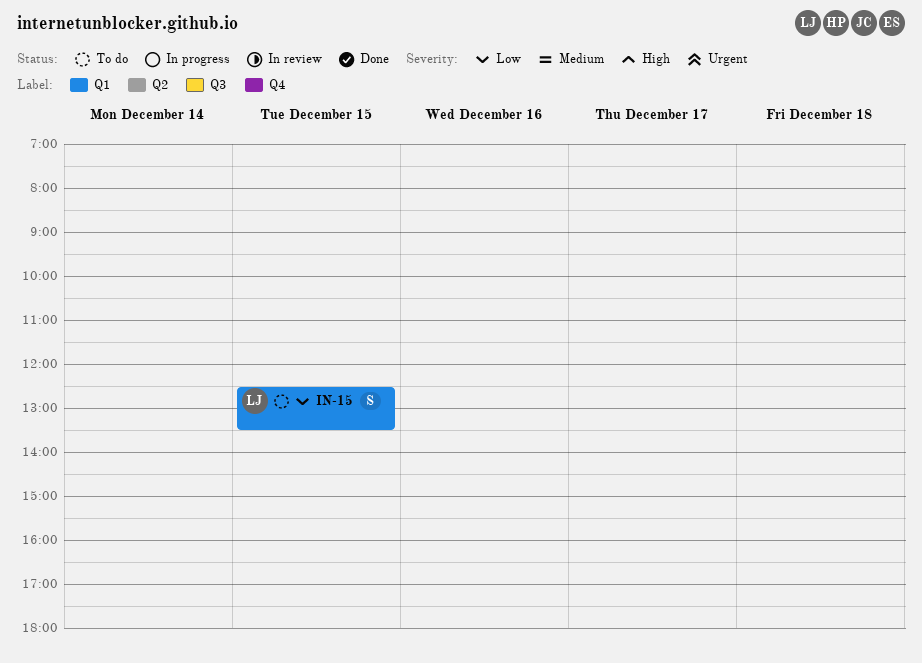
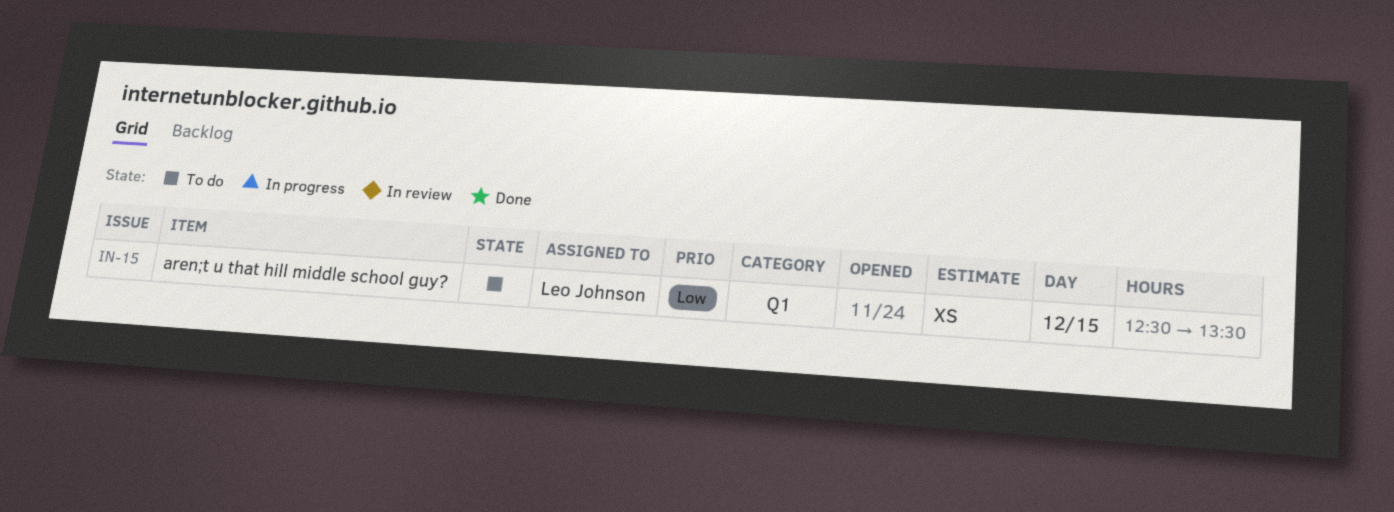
IN-15, estimate: S -> XS

